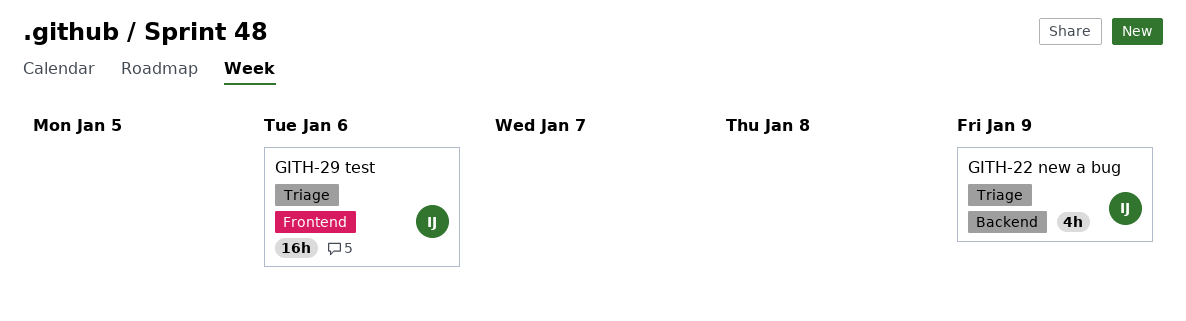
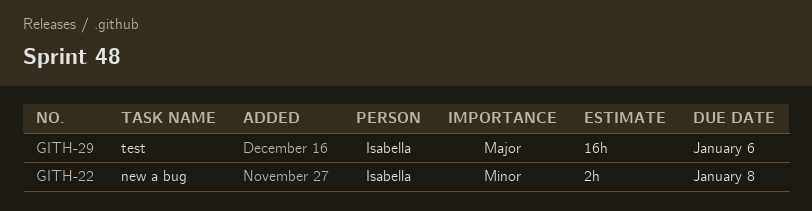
GITH-22, estimate: 4h -> 2h
GITH-22, due: Jan 9 -> Jan 8

